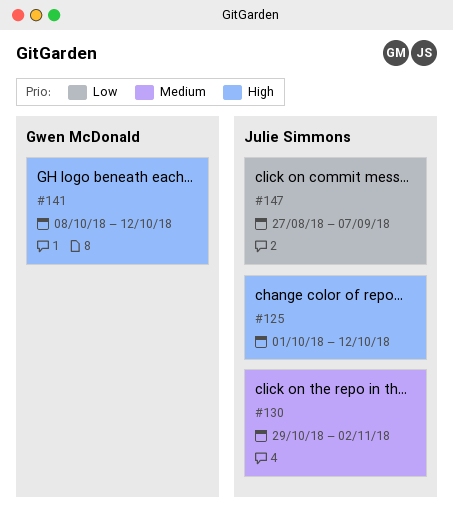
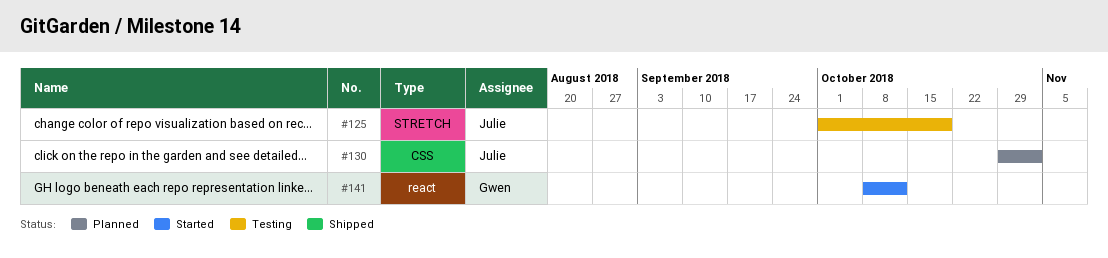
#125, due: Oct 12 -> Oct 19
#147: present -> none

